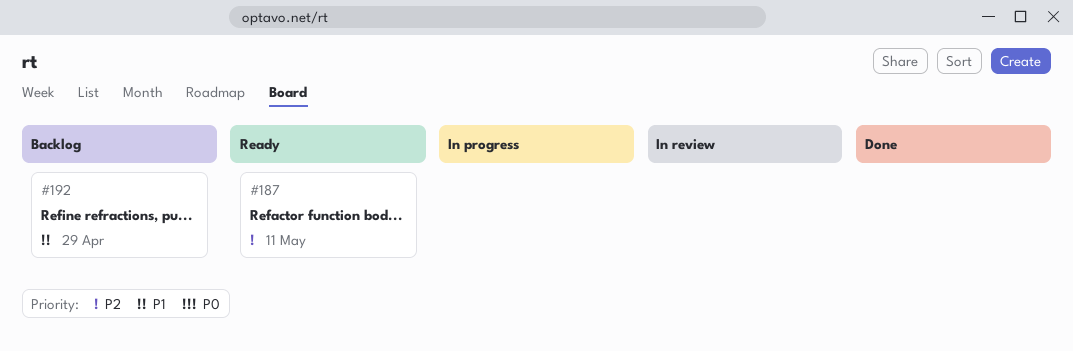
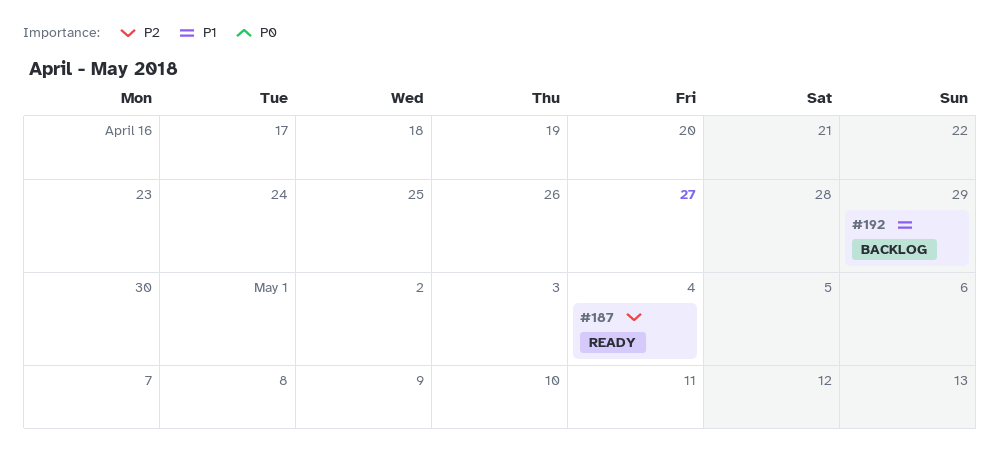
#187, due: May 11 -> May 4

